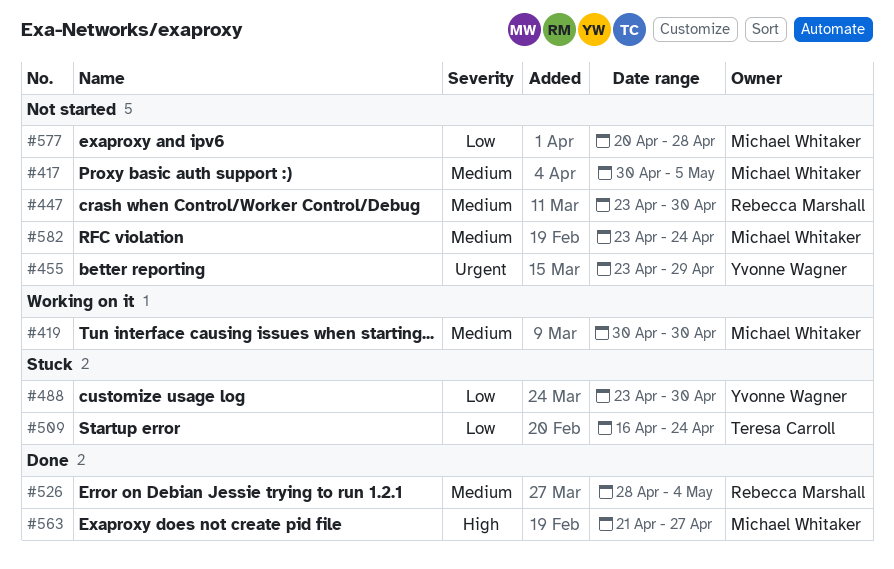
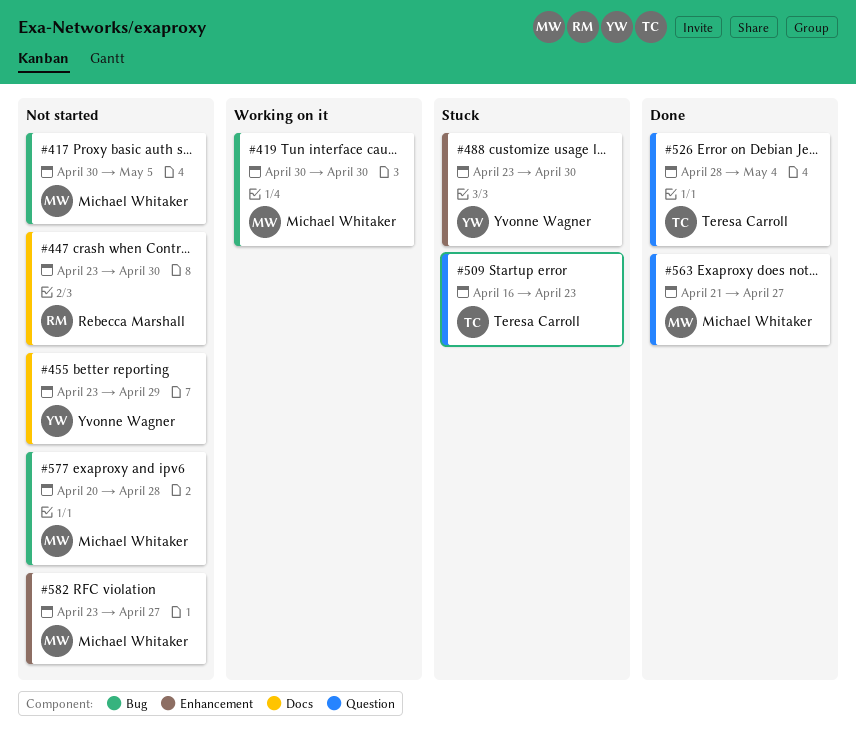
#509, due: Apr 24 -> Apr 23
#526, owner: Rebecca Marshall -> Teresa Carroll
#582, due: Apr 24 -> Apr 27

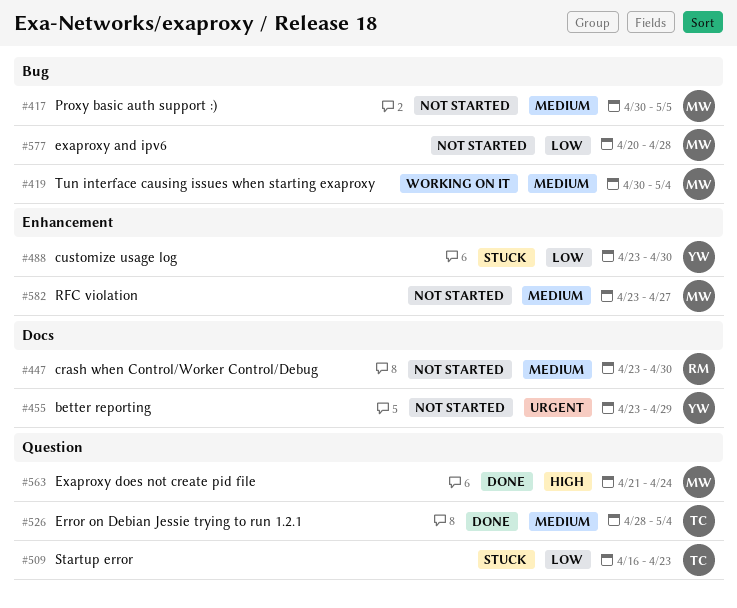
#419, due: Apr 30 -> May 4
#563, due: Apr 27 -> Apr 24

